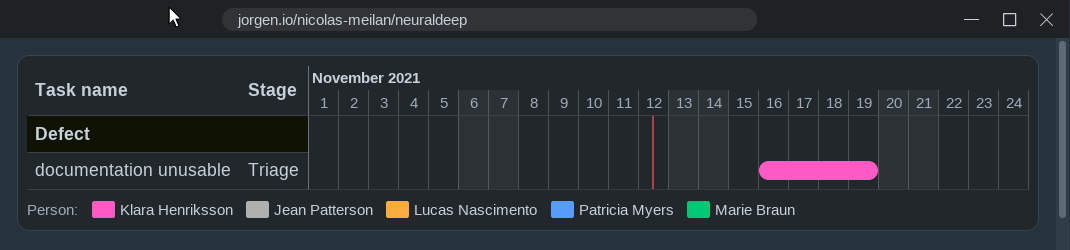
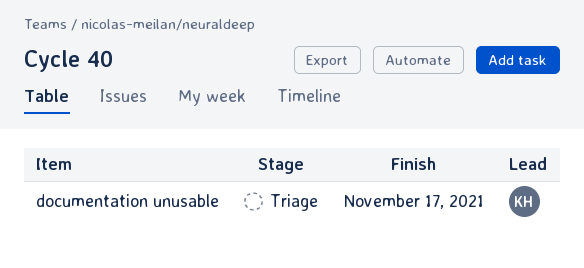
documentation unusable, due: Nov 19 -> Nov 17

